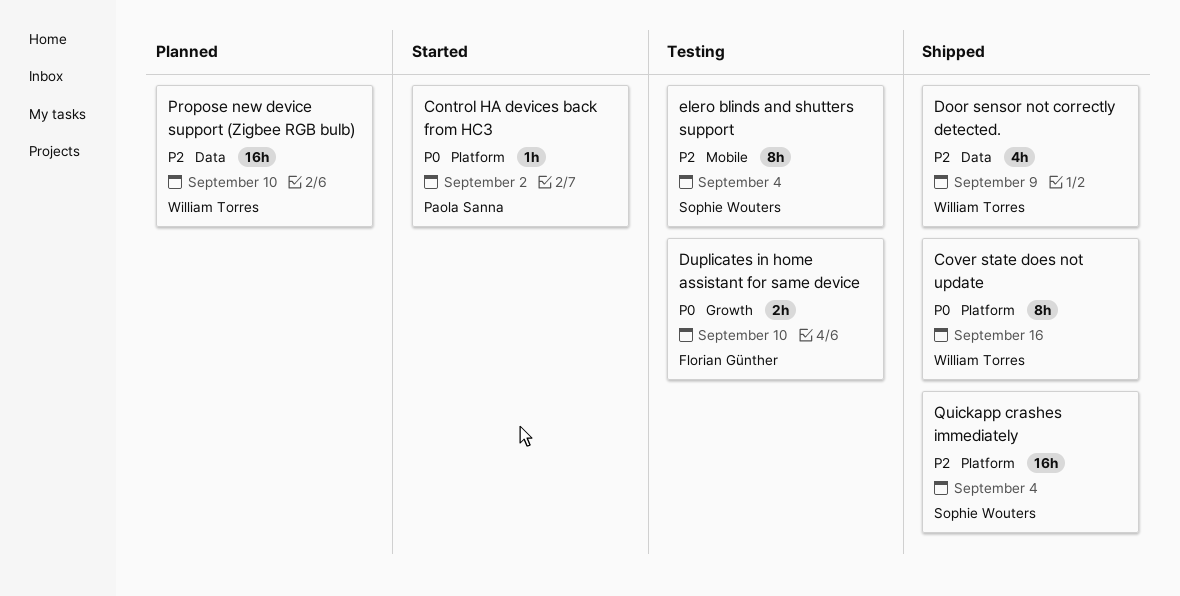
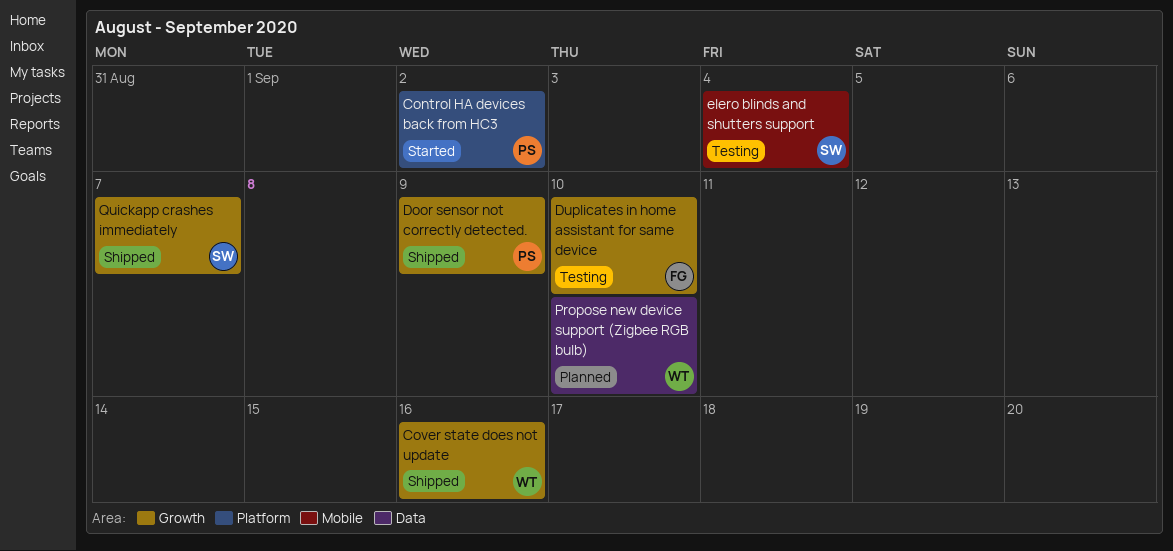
Cover state does not update, label: Platform -> Growth
Door sensor not correctly detected., owner: William Torres -> Paola Sanna
Door sensor not correctly detected., label: Data -> Growth
Quickapp crashes immediately, label: Platform -> Growth
Quickapp crashes immediately, due: Sep 4 -> Sep 7

